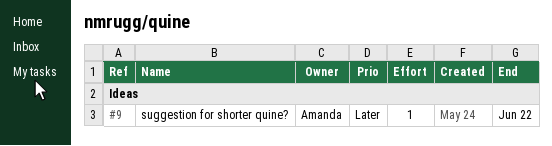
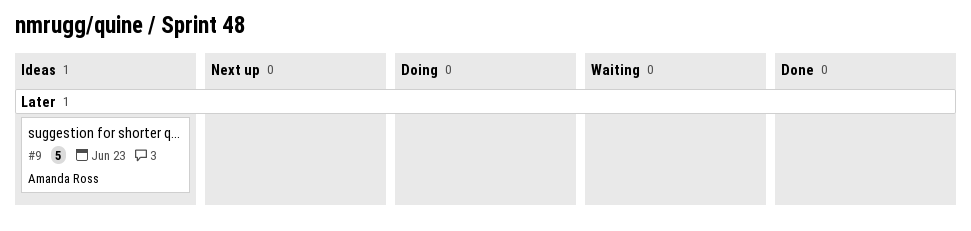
#9, estimate: 1 -> 5
#9, due: Jun 22 -> Jun 23

